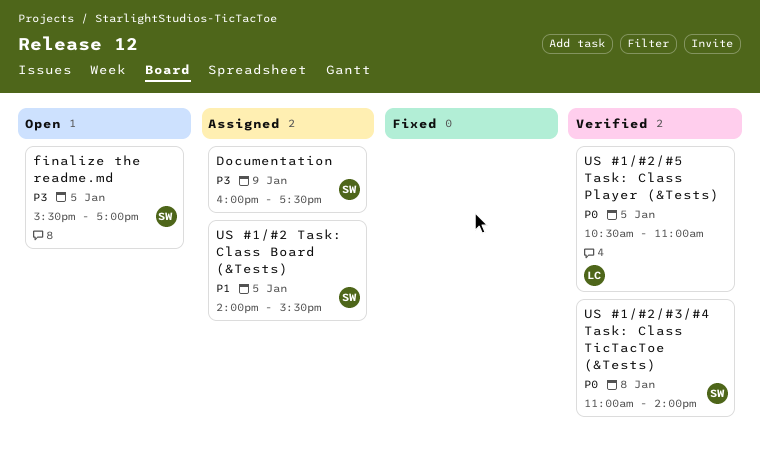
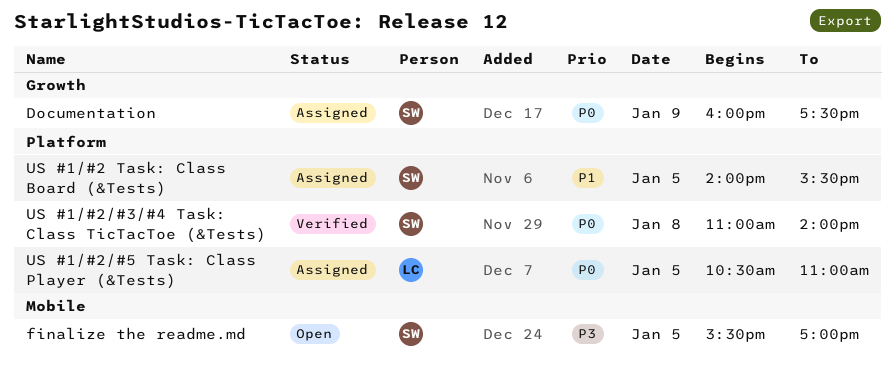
Documentation, priority: P3 -> P0
US #1/#2/#5 Task: Class Player (&Tests), status: Verified -> Assigned

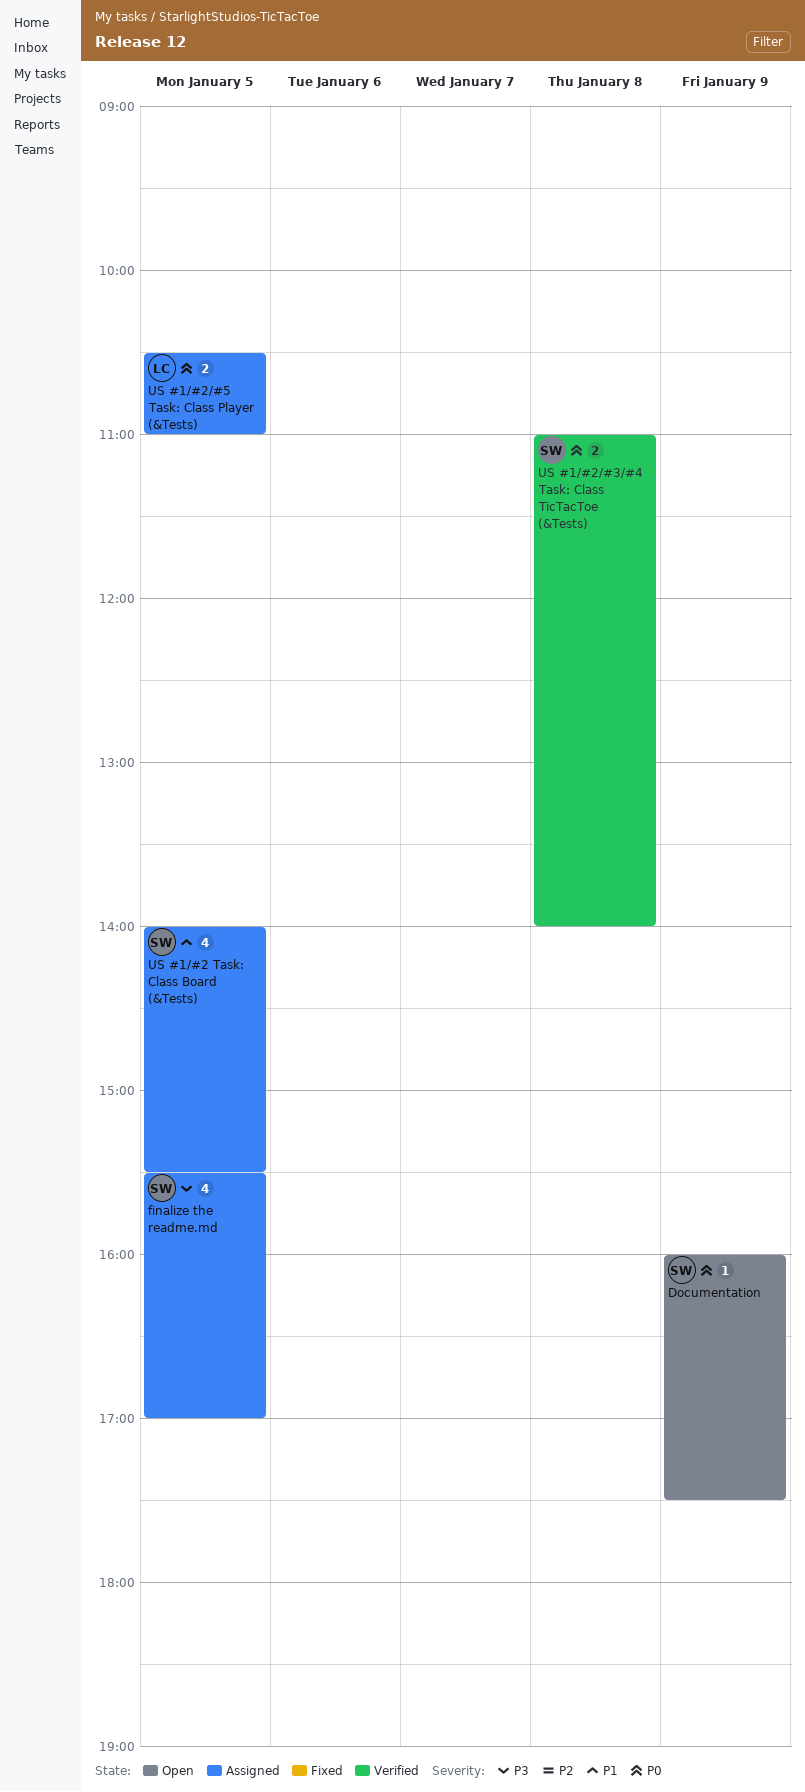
Documentation, status: Assigned -> Open
finalize the readme.md, status: Open -> Assigned

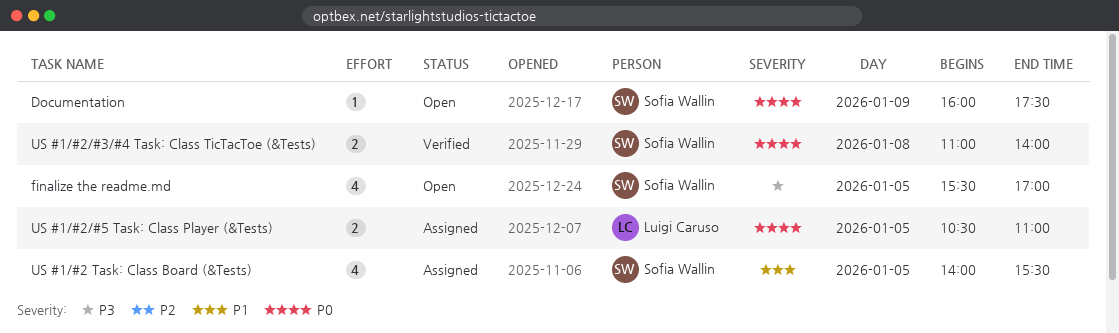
finalize the readme.md, status: Assigned -> Open

